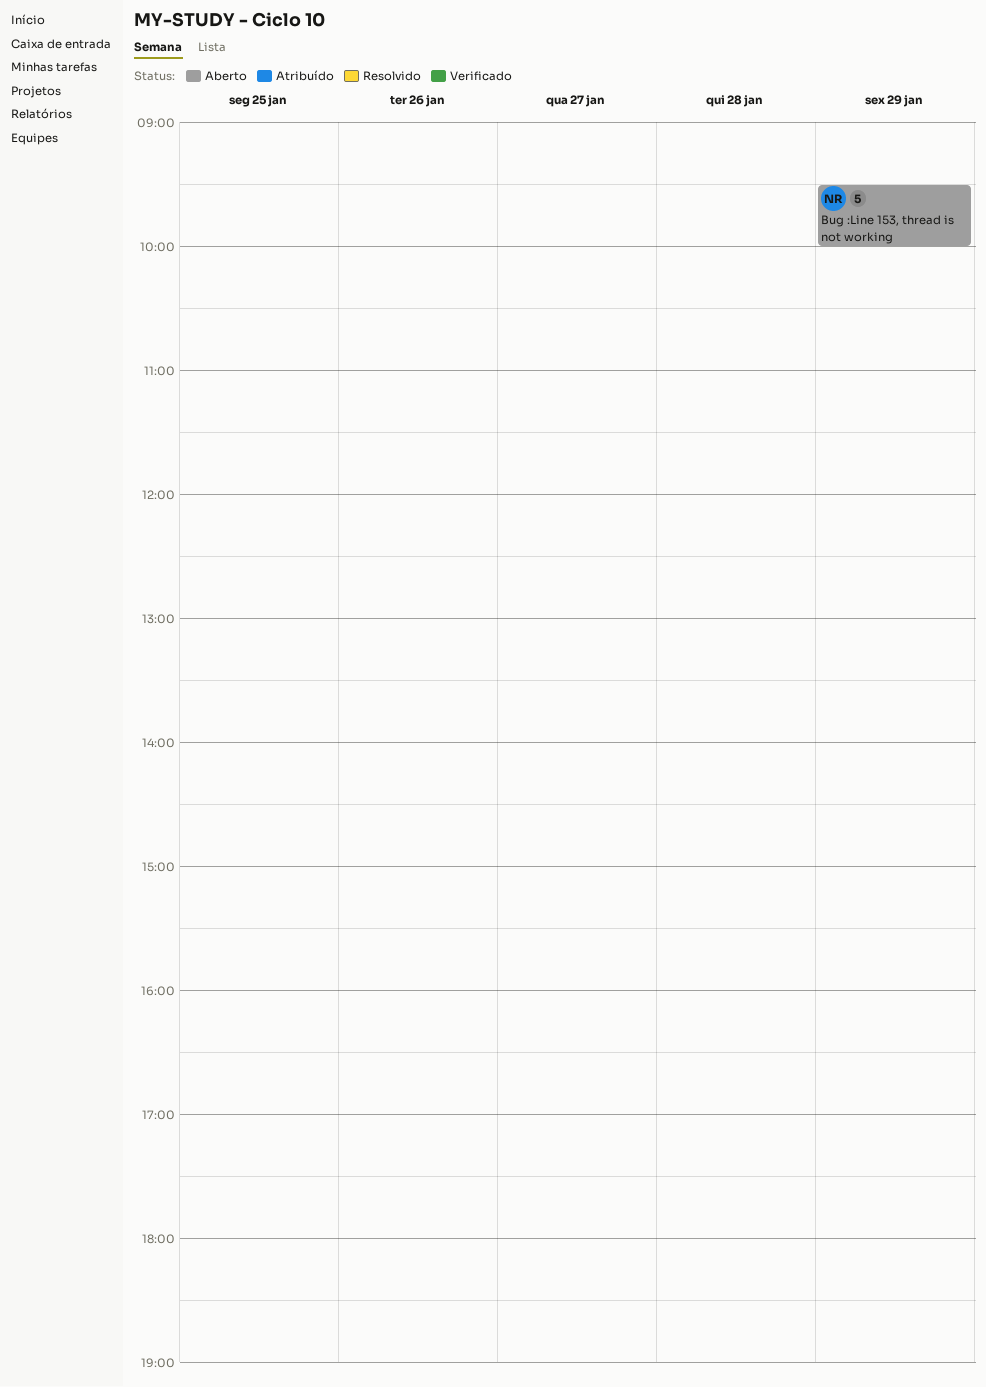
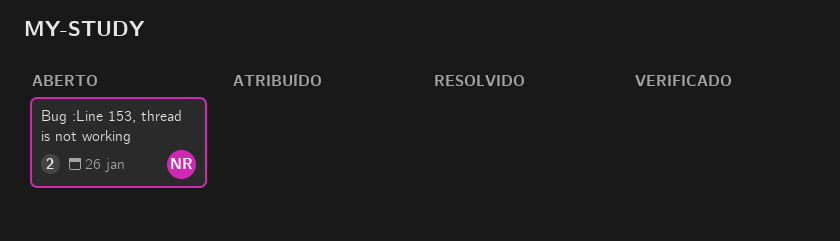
Bug :Line 153, thread is not working, estimate: 5 -> 2
Bug :Line 153, thread is not working, day: Jan 29 -> Jan 26

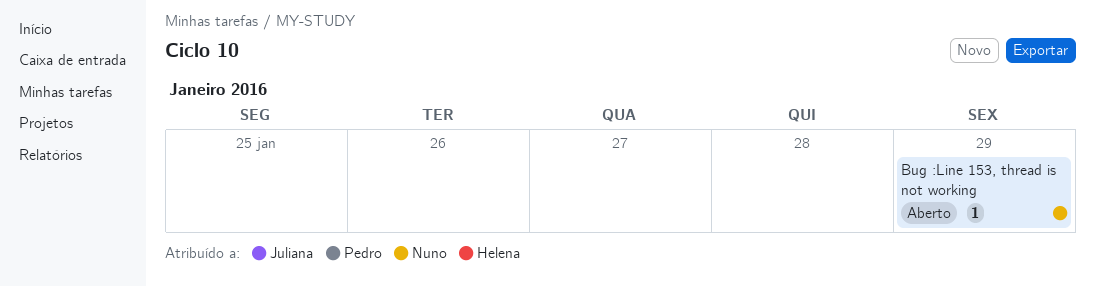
Bug :Line 153, thread is not working, estimate: 2 -> 1
Bug :Line 153, thread is not working, day: Jan 26 -> Jan 29

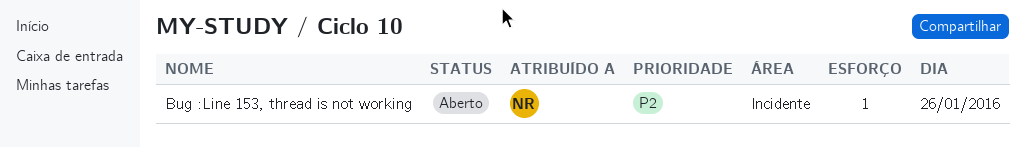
Bug :Line 153, thread is not working, day: Jan 29 -> Jan 26

